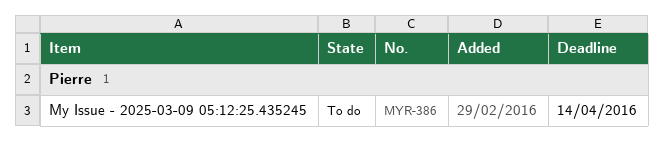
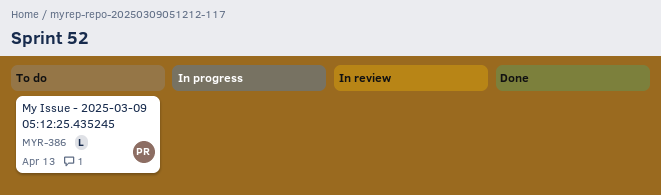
MYR-386, due: Apr 14 -> Apr 13

